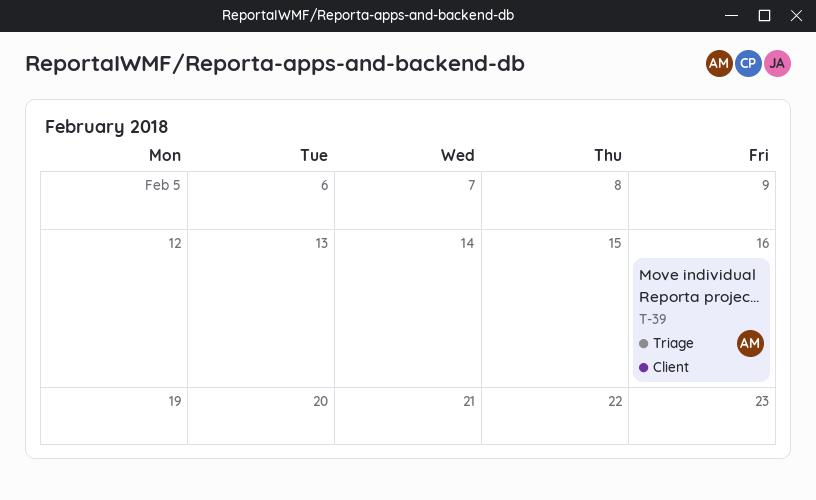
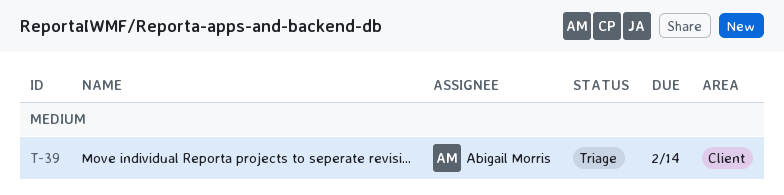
T-39, due: Feb 16 -> Feb 14

